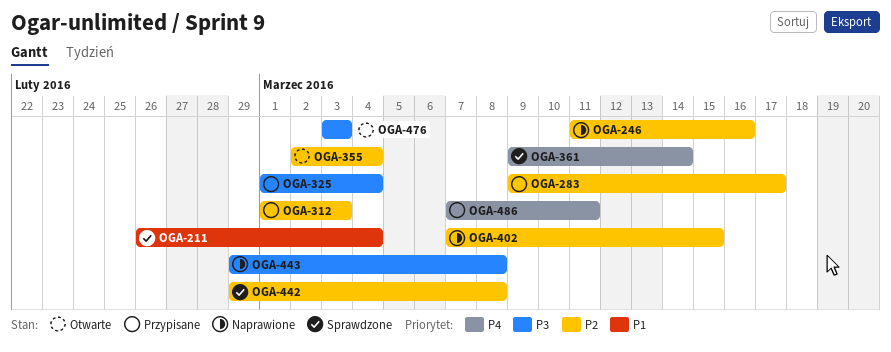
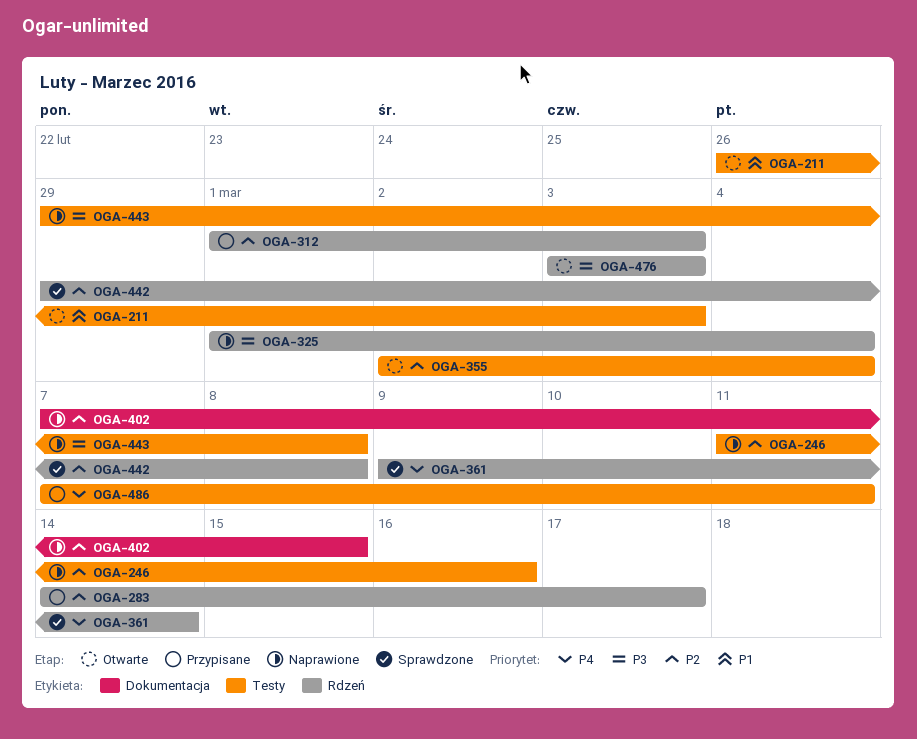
OGA-211, status: Sprawdzone -> Otwarte
OGA-211, due: Mar 4 -> Mar 3
OGA-283, start: Mar 9 -> Mar 14
OGA-325, status: Przypisane -> Naprawione

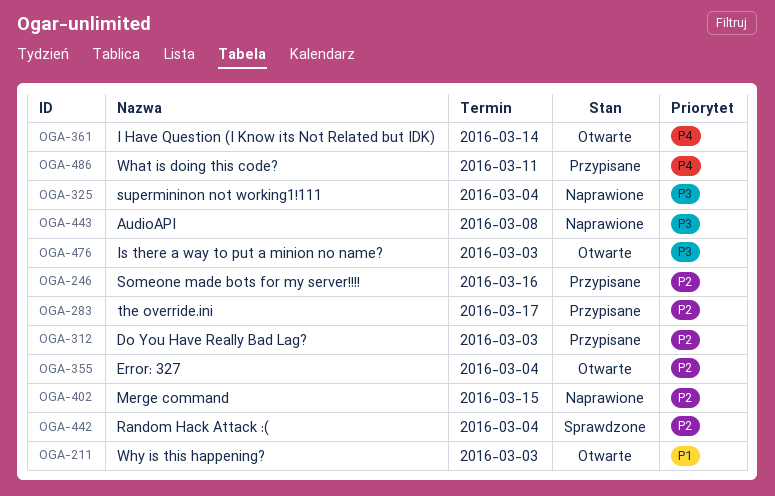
OGA-246, status: Naprawione -> Przypisane
OGA-361, status: Sprawdzone -> Otwarte
OGA-442, due: Mar 8 -> Mar 4

